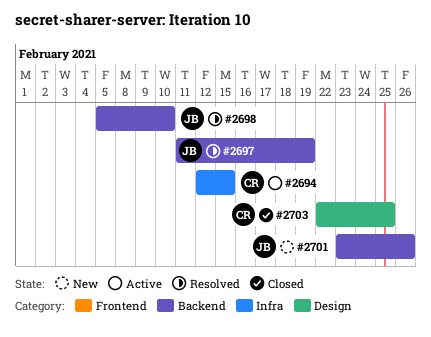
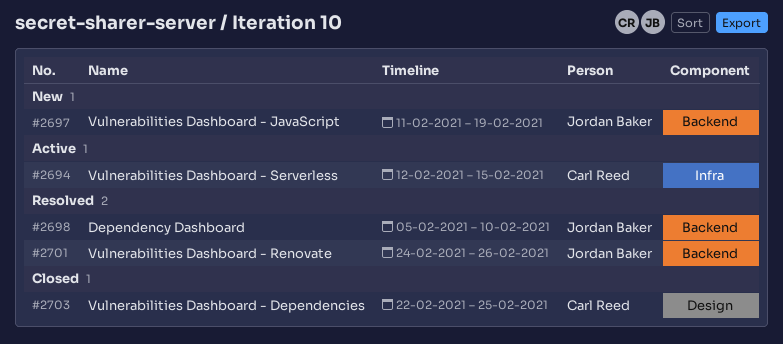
#2697, status: Resolved -> New
#2701, status: New -> Resolved
#2701, start: Feb 23 -> Feb 24

